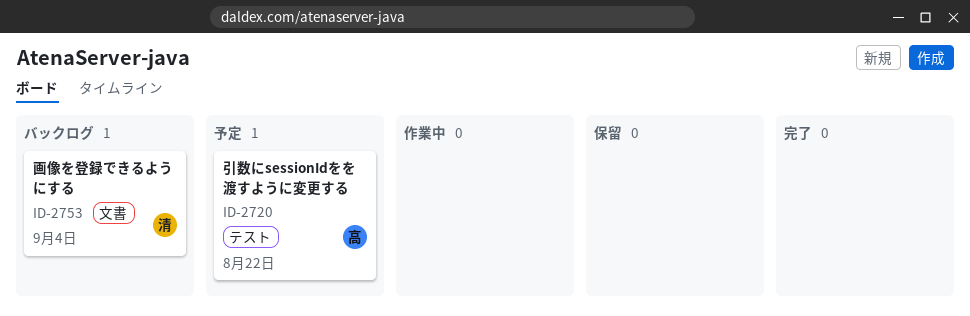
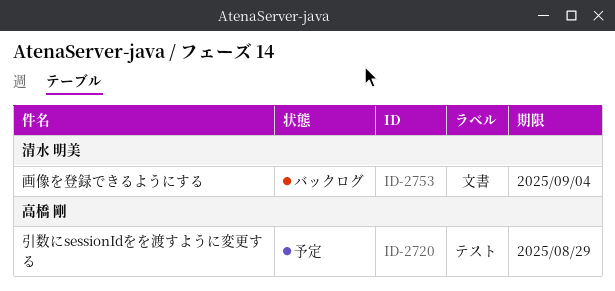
ID-2720, due: Aug 22 -> Aug 29

